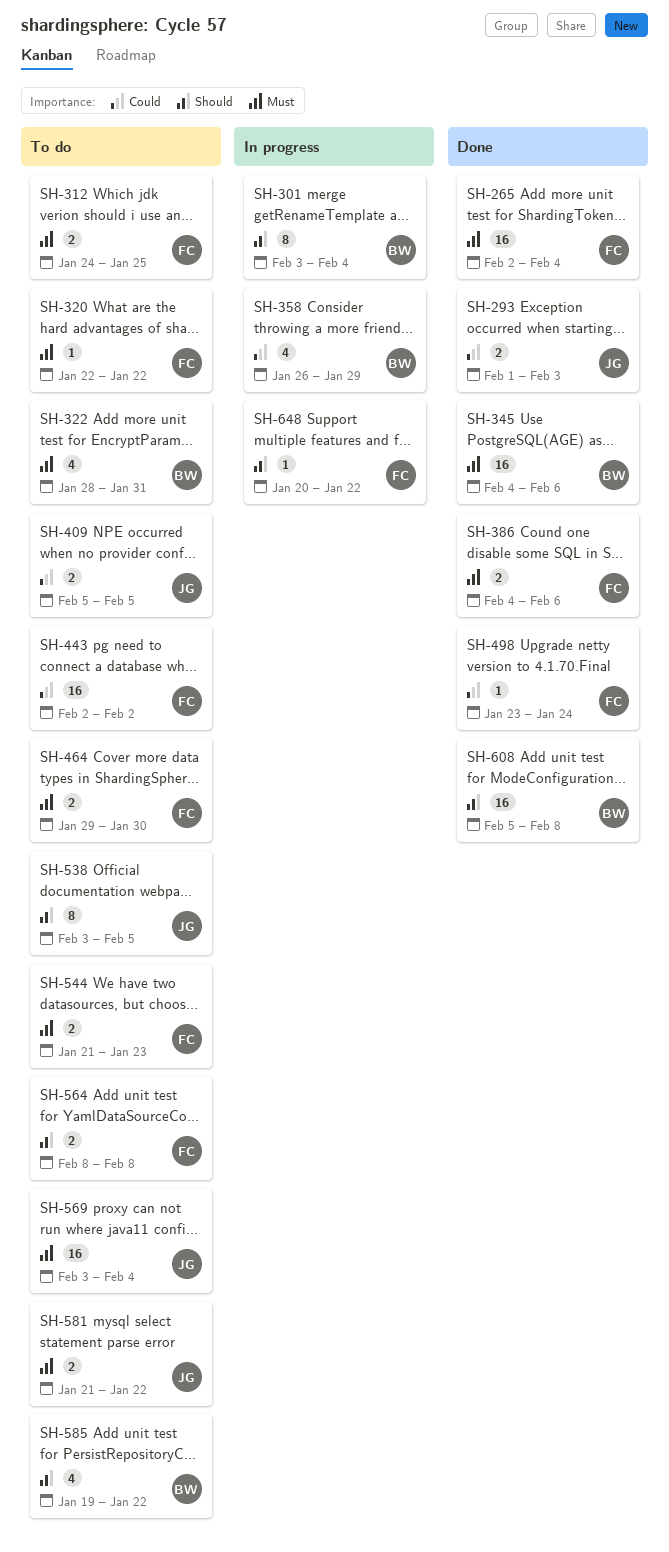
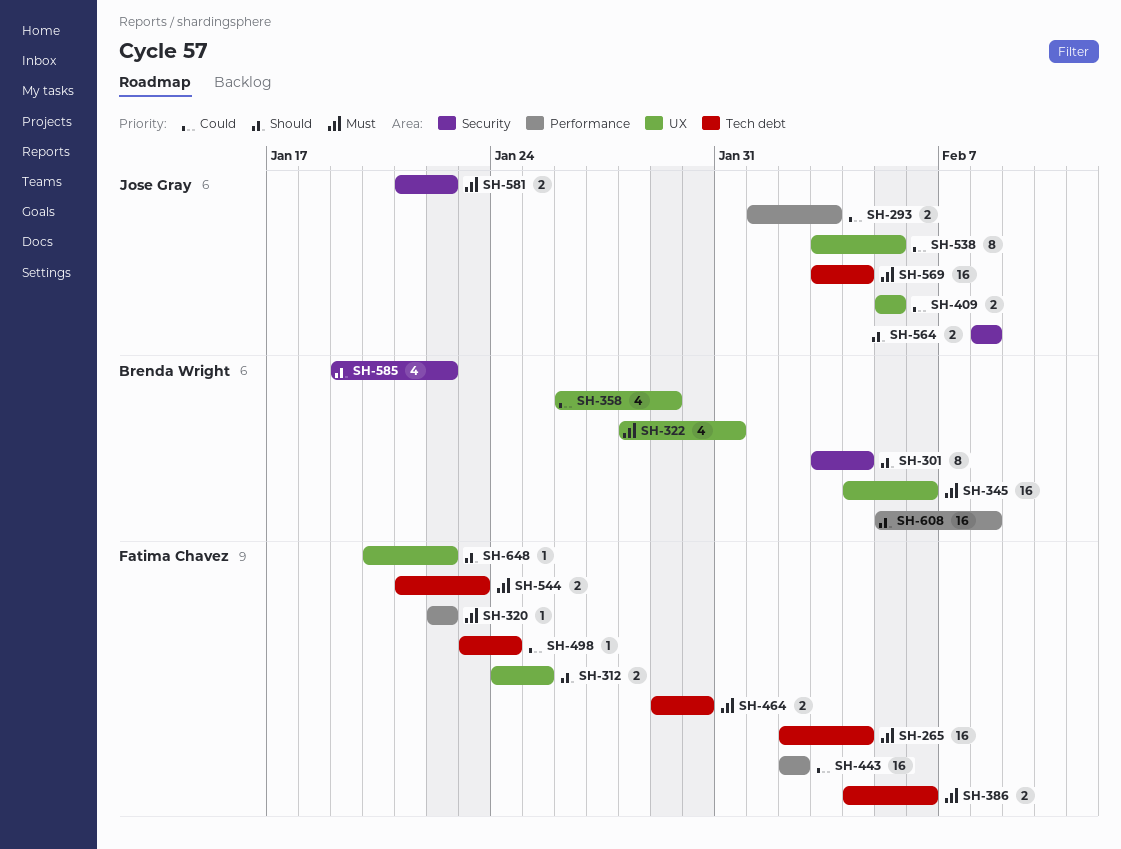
SH-312, priority: Must -> Should
SH-538, priority: Should -> Could
SH-564, owner: Fatima Chavez -> Jose Gray

